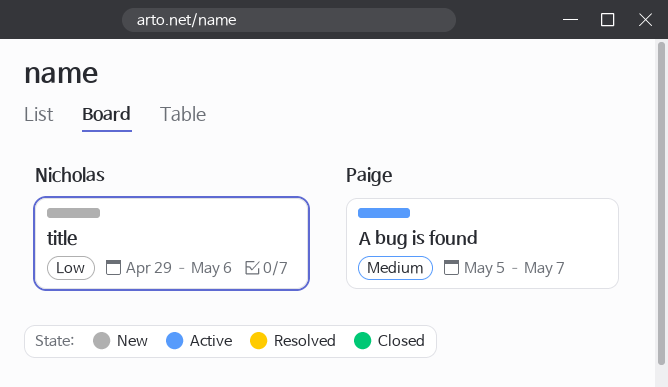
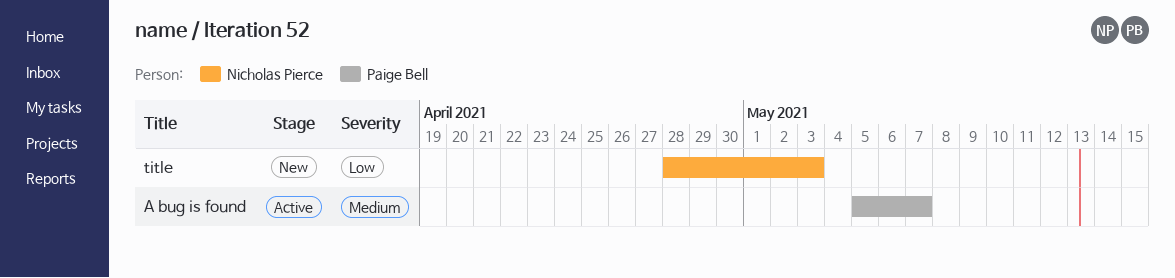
title, start: Apr 29 -> Apr 28
title, due: May 6 -> May 3

